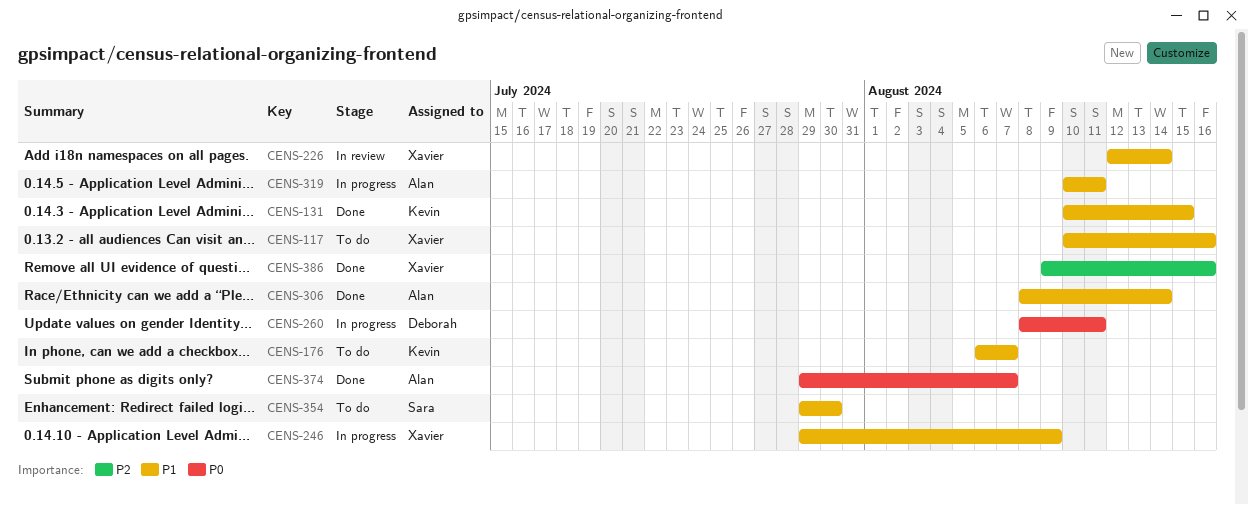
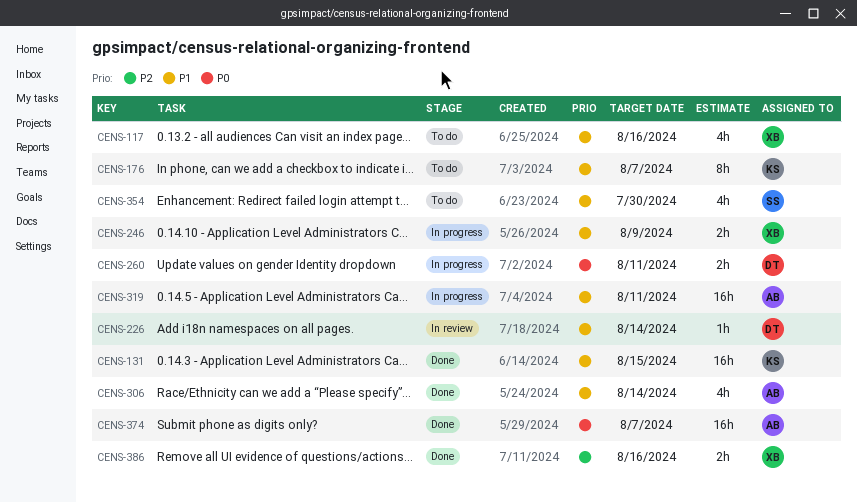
CENS-226, owner: Xavier -> Deborah

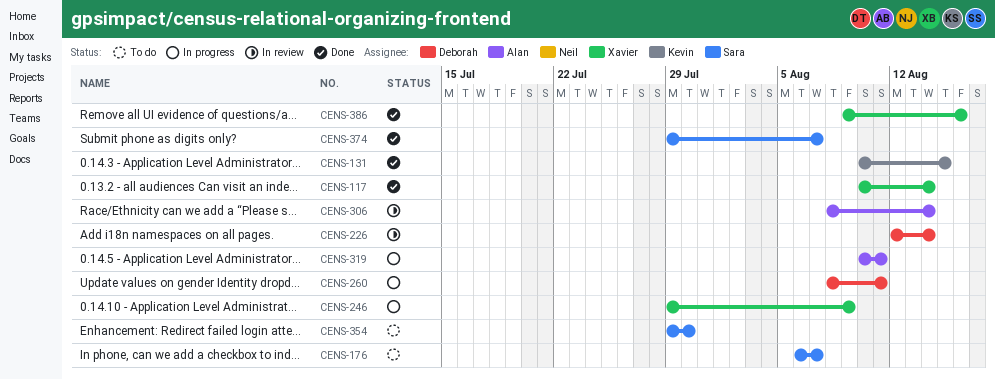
CENS-117, status: To do -> Done
CENS-117, due: Aug 16 -> Aug 14
CENS-176, owner: Kevin -> Sara
CENS-306, status: Done -> In review
CENS-374, owner: Alan -> Sara

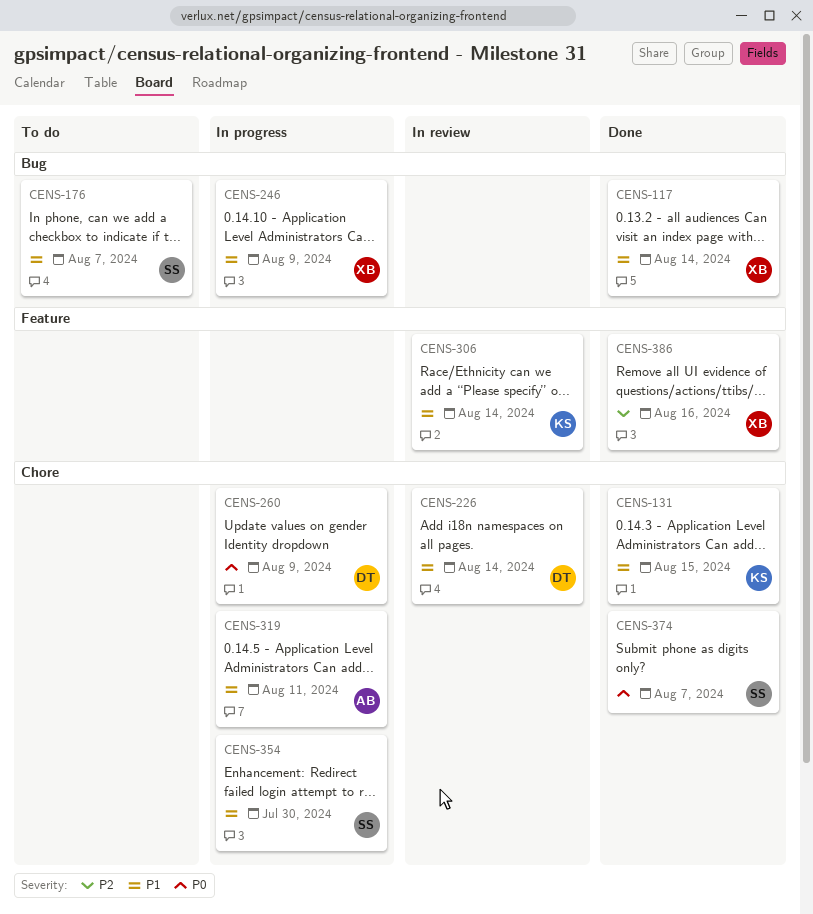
CENS-260, due: Aug 11 -> Aug 9
CENS-306, owner: Alan -> Kevin
CENS-354, status: To do -> In progress

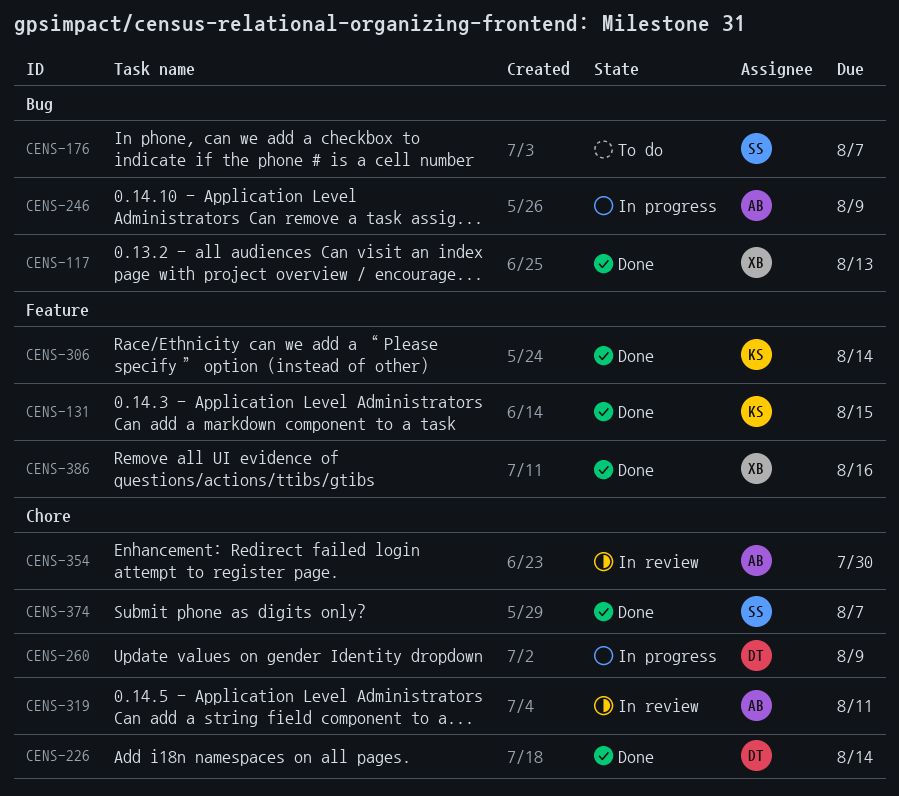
CENS-117, due: Aug 14 -> Aug 13
CENS-131, label: Chore -> Feature
CENS-226, status: In review -> Done
CENS-246, owner: XB -> AB
CENS-306, status: In review -> Done
CENS-319, status: In progress -> In review
CENS-354, status: In progress -> In review
CENS-354, owner: SS -> AB

